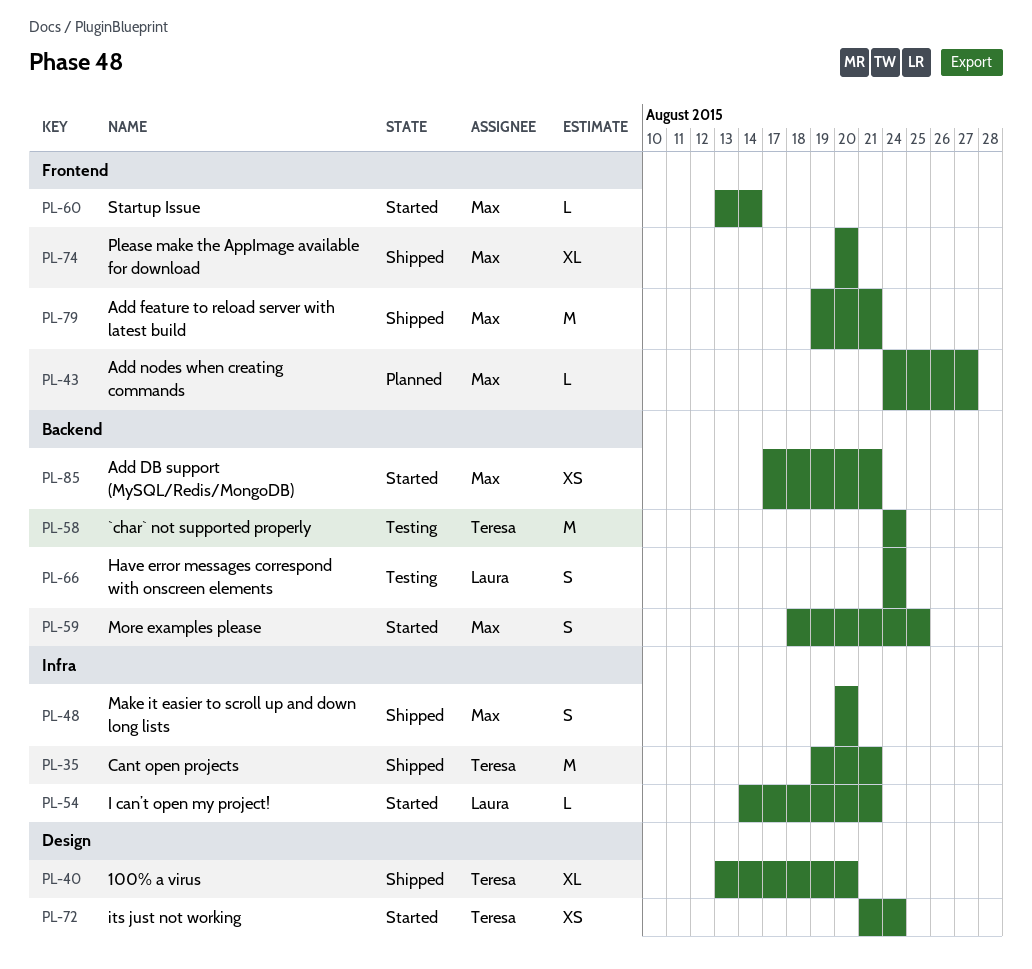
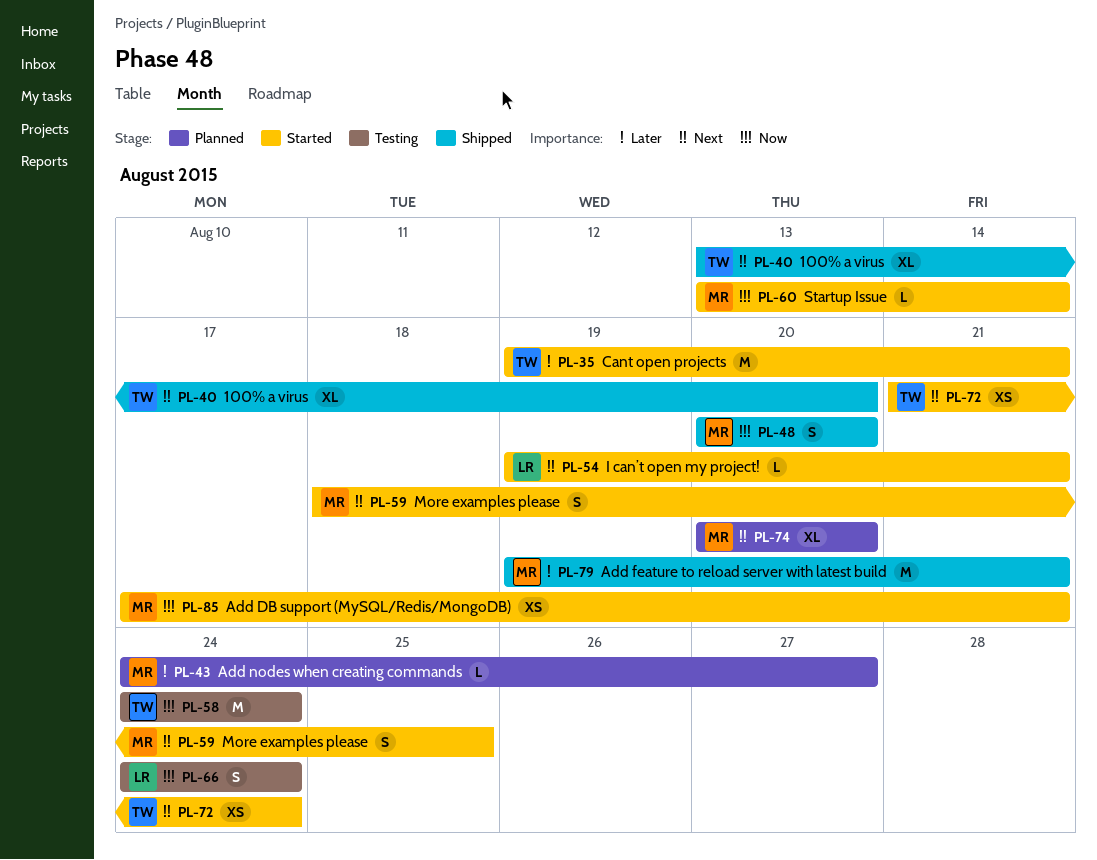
PL-35, status: Shipped -> Started
PL-54, start: Aug 14 -> Aug 19
PL-74, status: Shipped -> Planned

